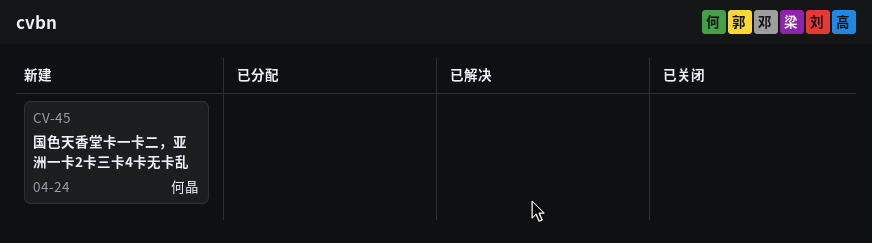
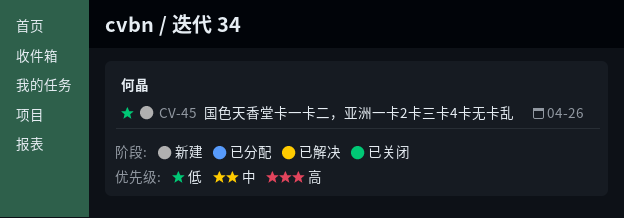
CV-45, due: Apr 24 -> Apr 26

